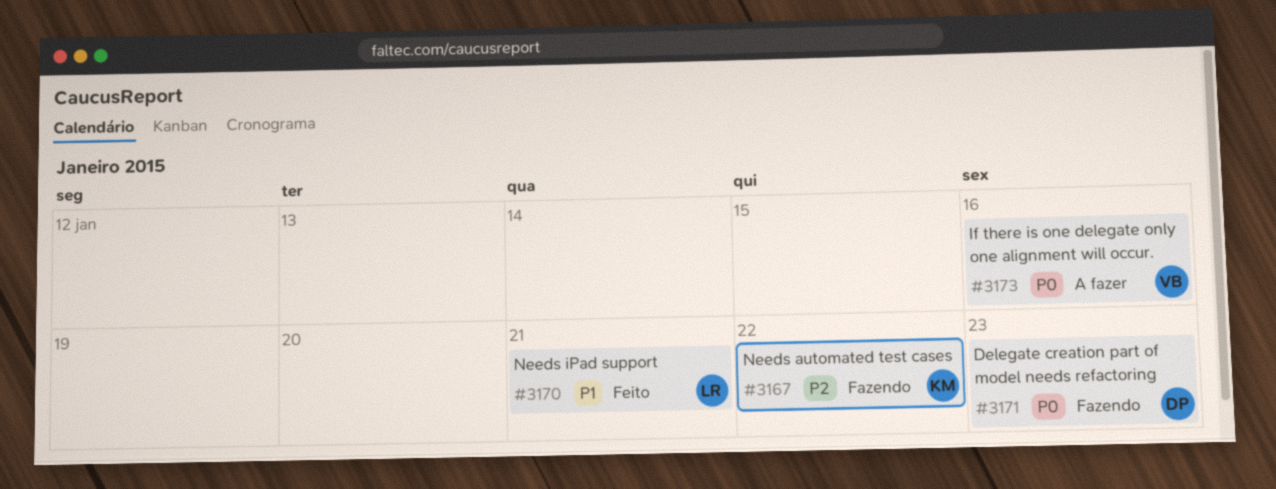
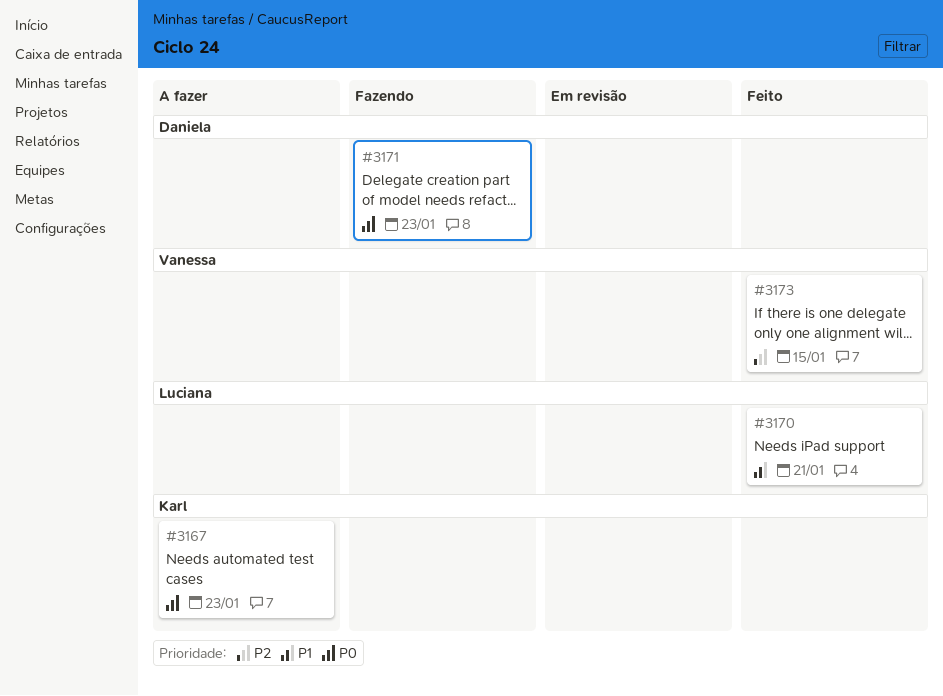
#3167, status: Fazendo -> A fazer
#3167, priority: P2 -> P0
#3167, due: Jan 22 -> Jan 23
#3173, status: A fazer -> Feito
#3173, priority: P0 -> P2
#3173, due: Jan 16 -> Jan 15

